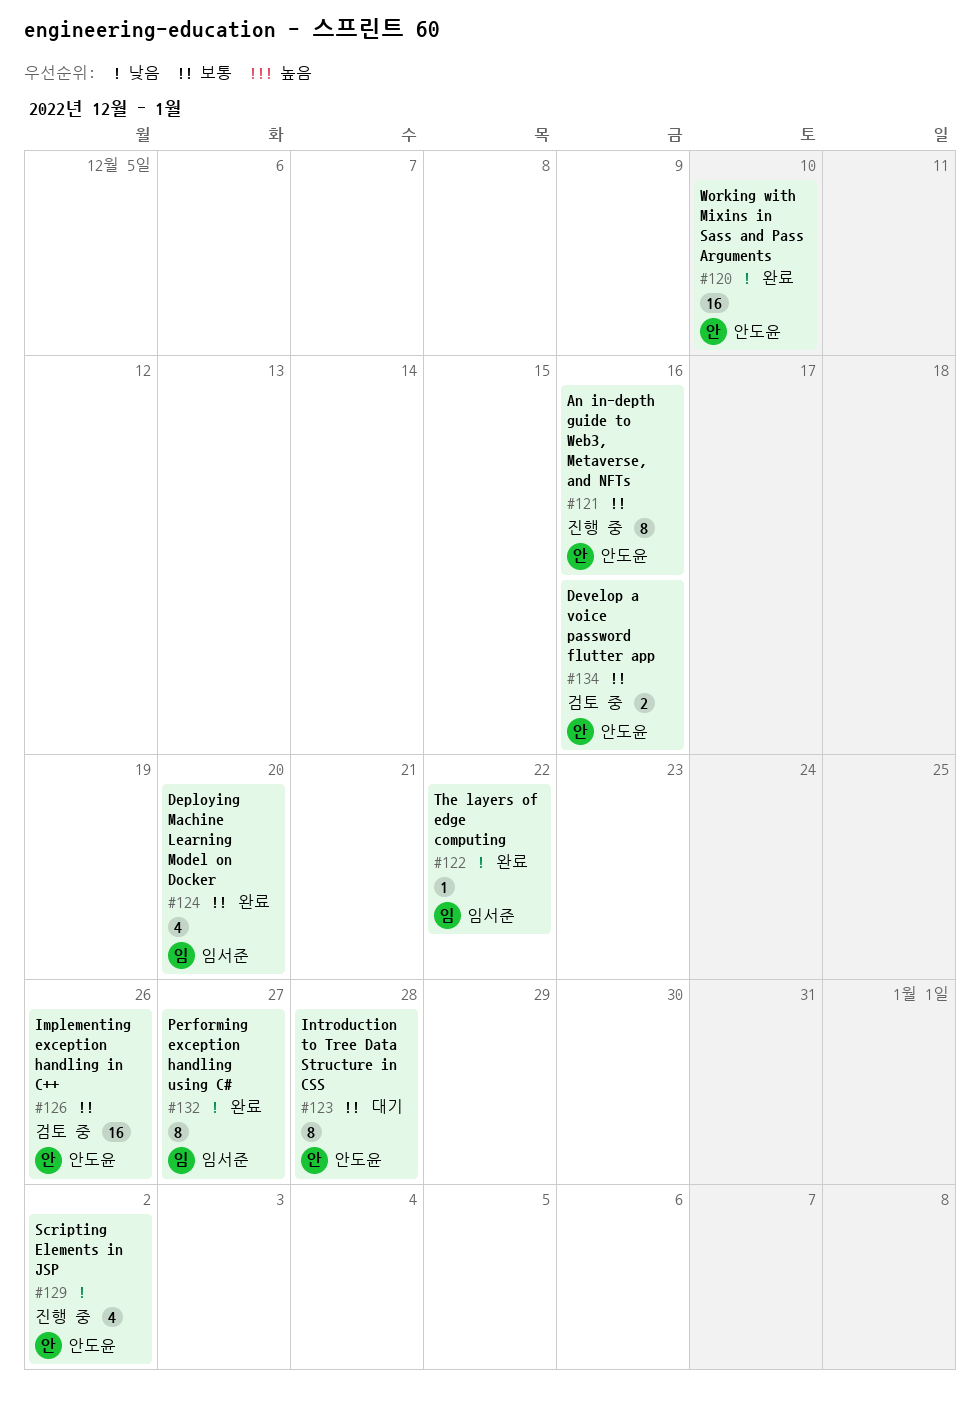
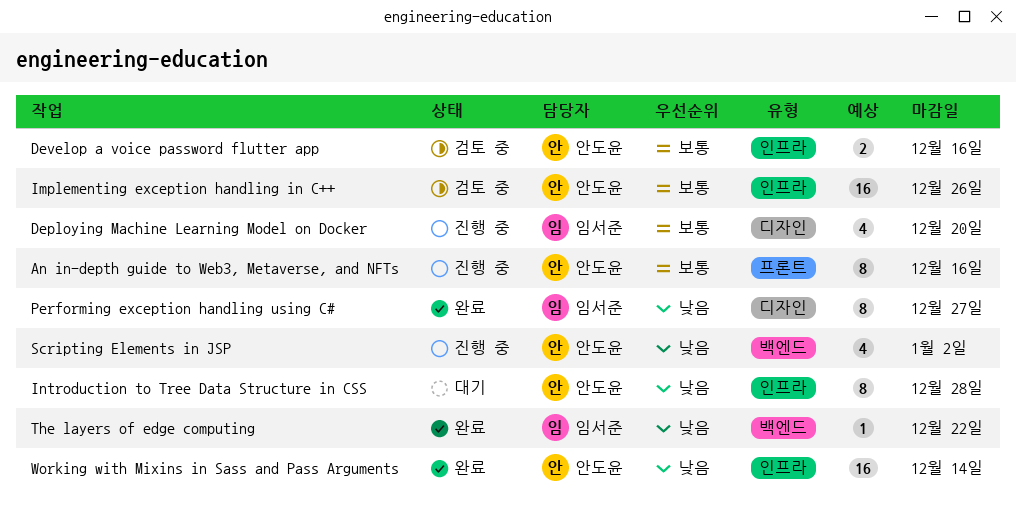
Deploying Machine Learning Model on Docker, status: 완료 -> 진행 중
Introduction to Tree Data Structure in CSS, priority: 보통 -> 낮음
Working with Mixins in Sass and Pass Arguments, due: Dec 10 -> Dec 14

